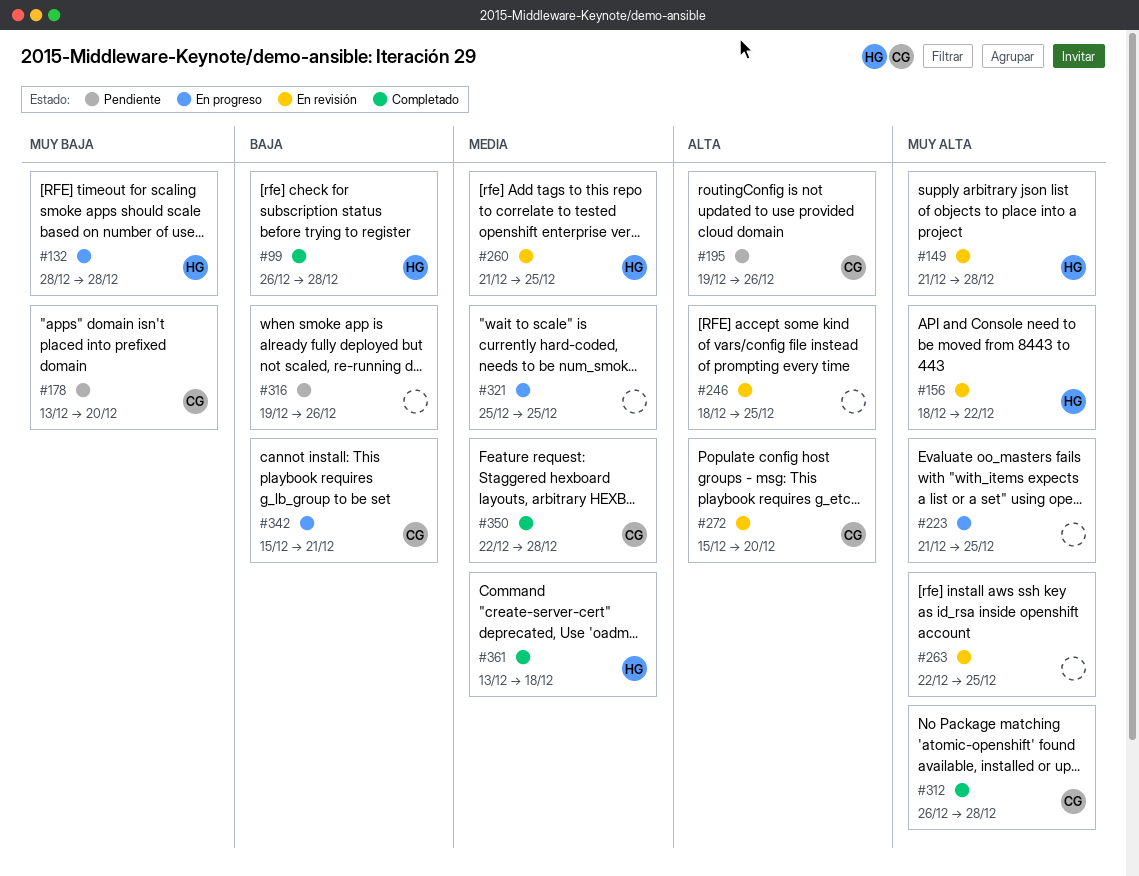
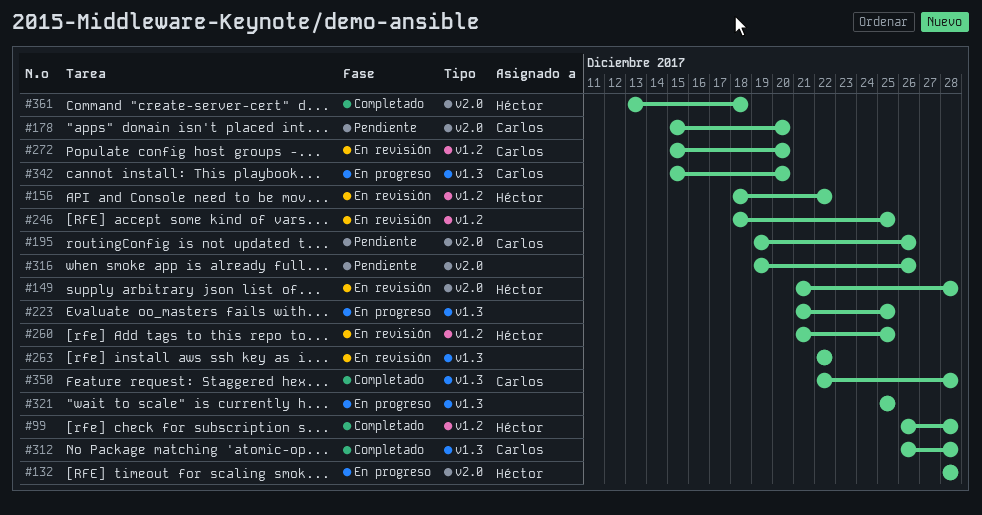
#178, start: Dec 13 -> Dec 15
#263, due: Dec 25 -> Dec 22
#342, due: Dec 21 -> Dec 20

